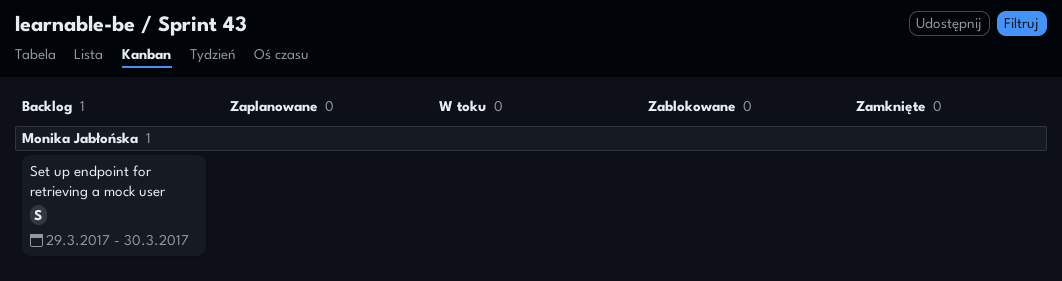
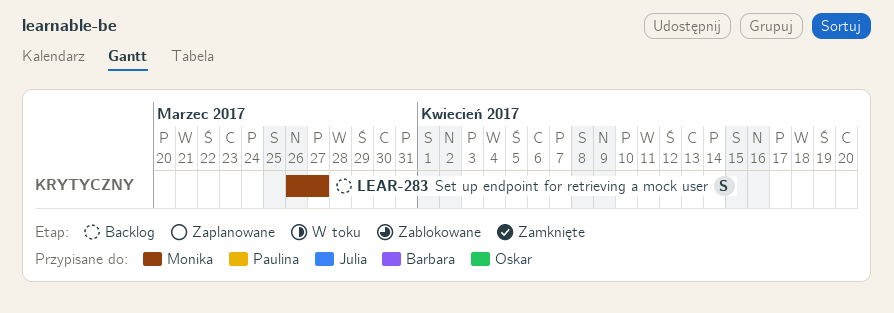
Set up endpoint for retrieving a mock user, start: Mar 29 -> Mar 26
Set up endpoint for retrieving a mock user, due: Mar 30 -> Mar 27

